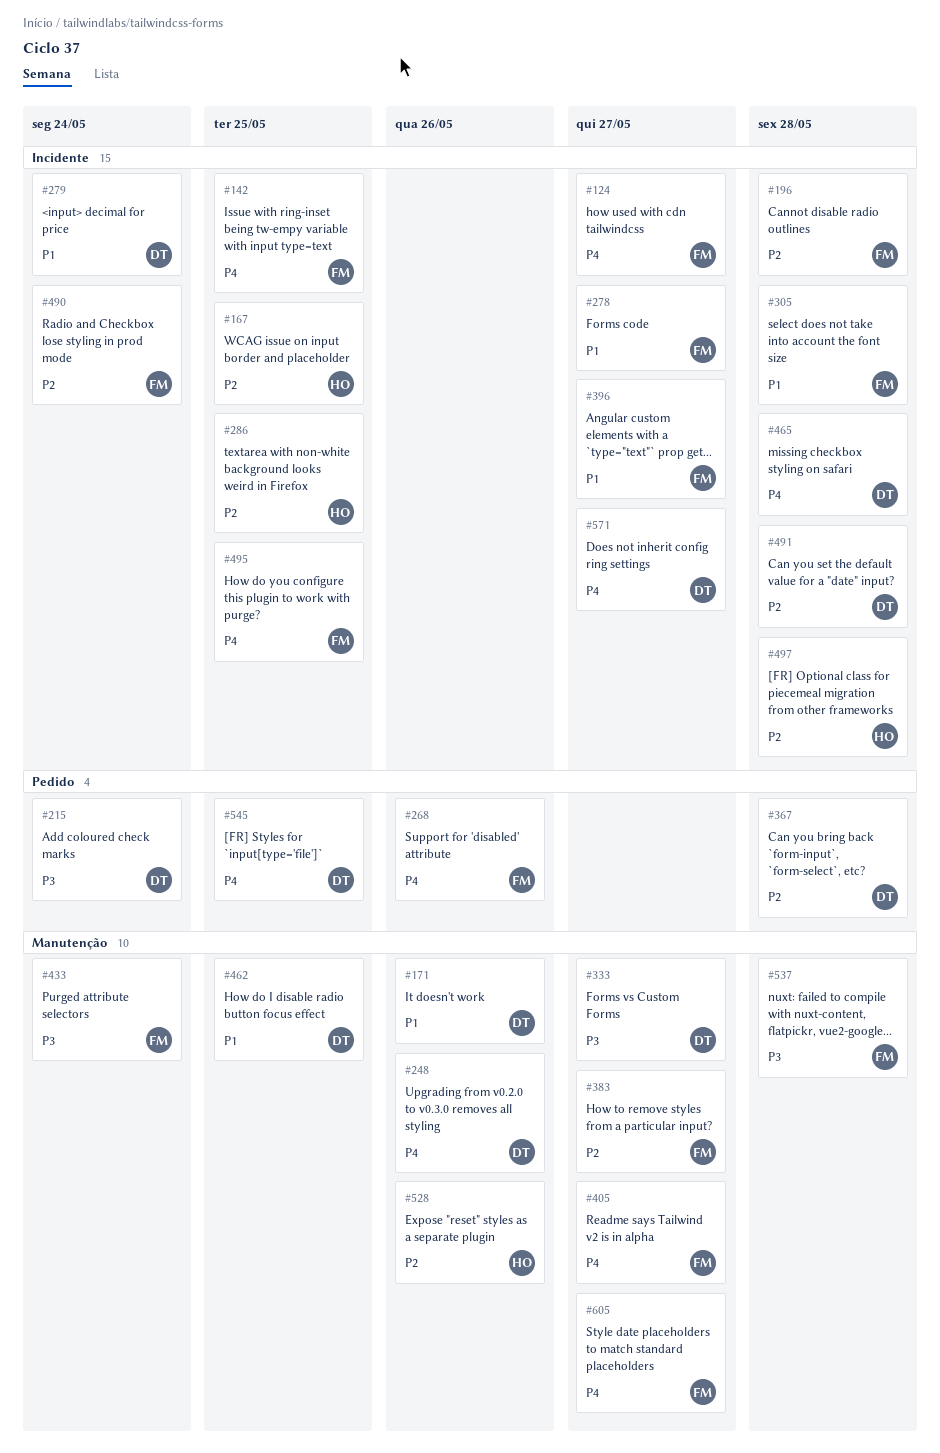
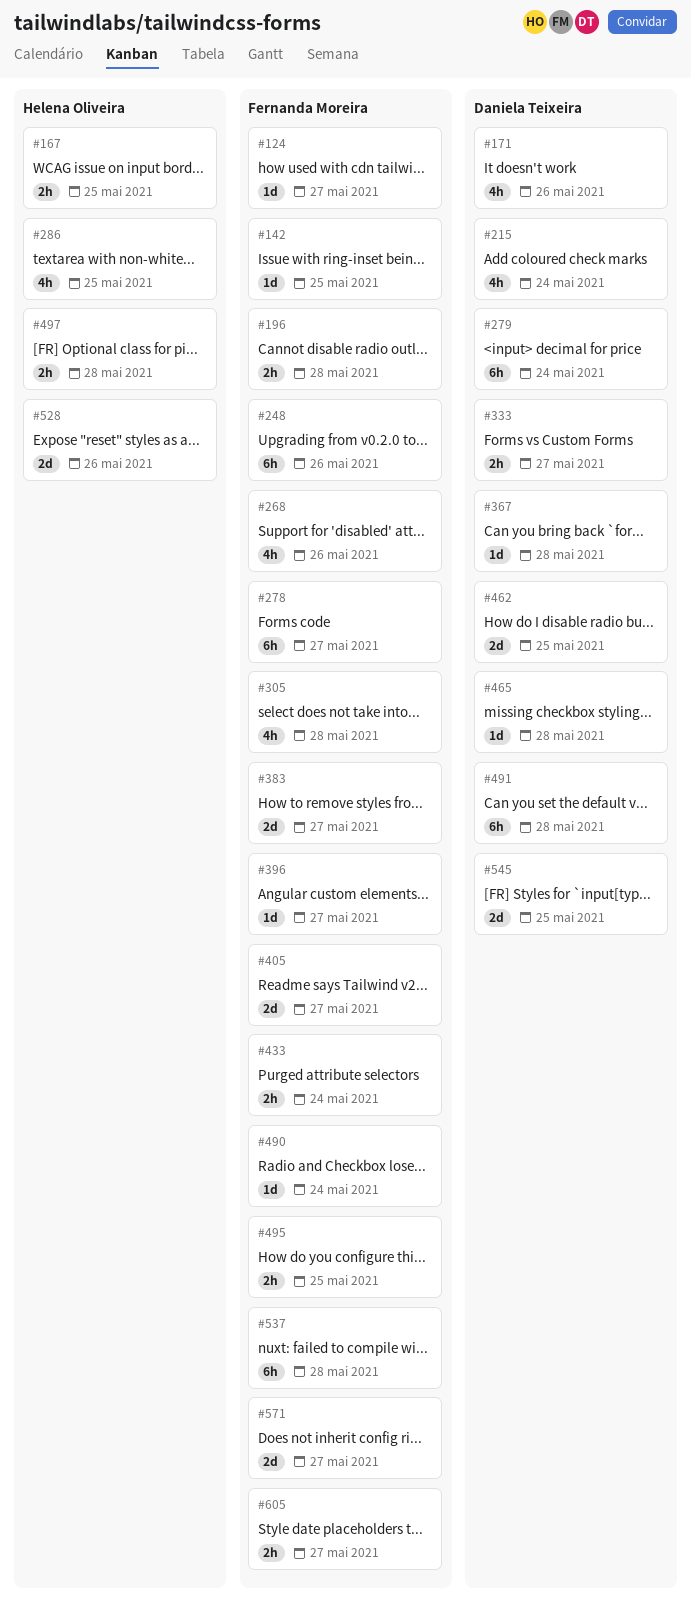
#248, owner: Daniela Teixeira -> Fernanda Moreira
#571, owner: Daniela Teixeira -> Fernanda Moreira

